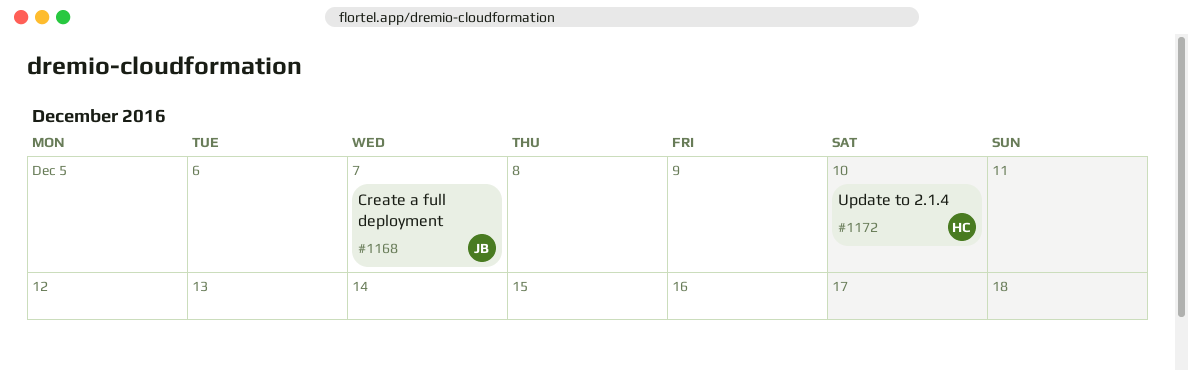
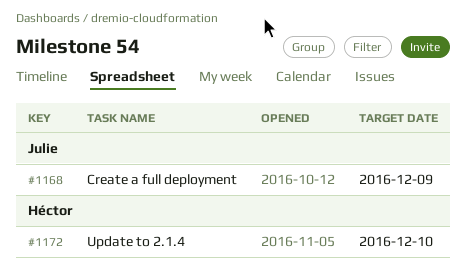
#1168, due: Dec 7 -> Dec 9

